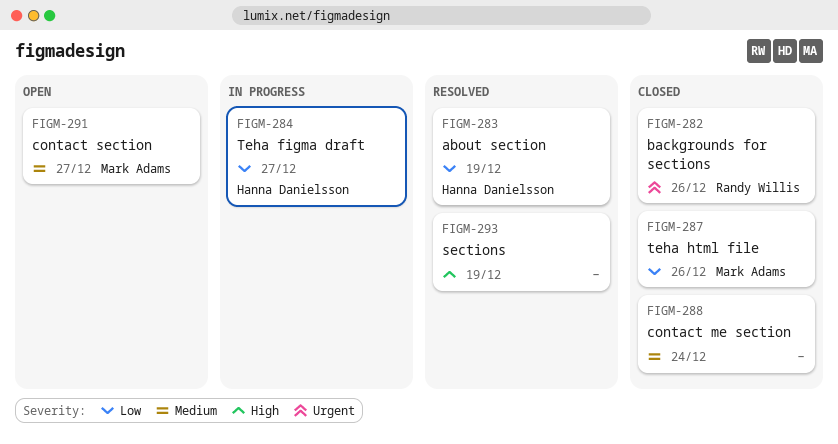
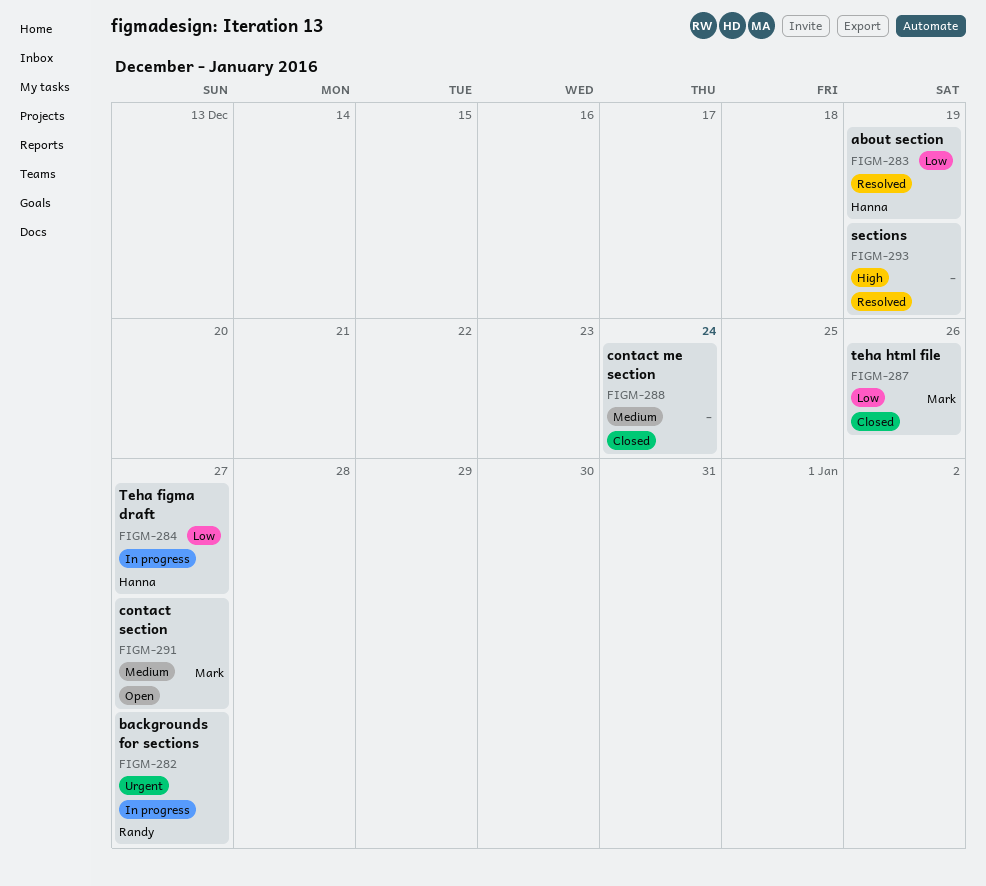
FIGM-282, status: Closed -> In progress
FIGM-282, due: Dec 26 -> Dec 27

